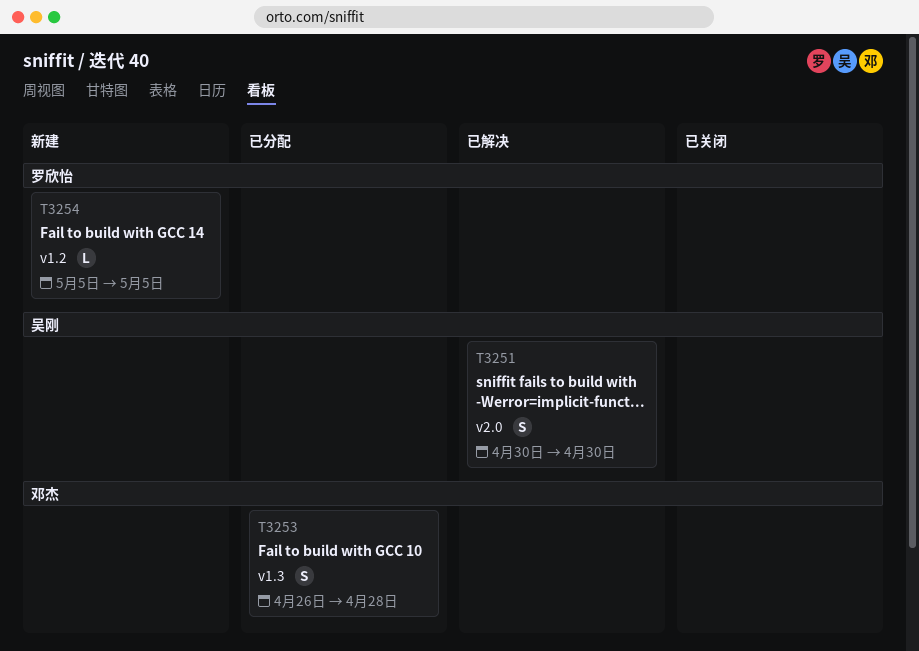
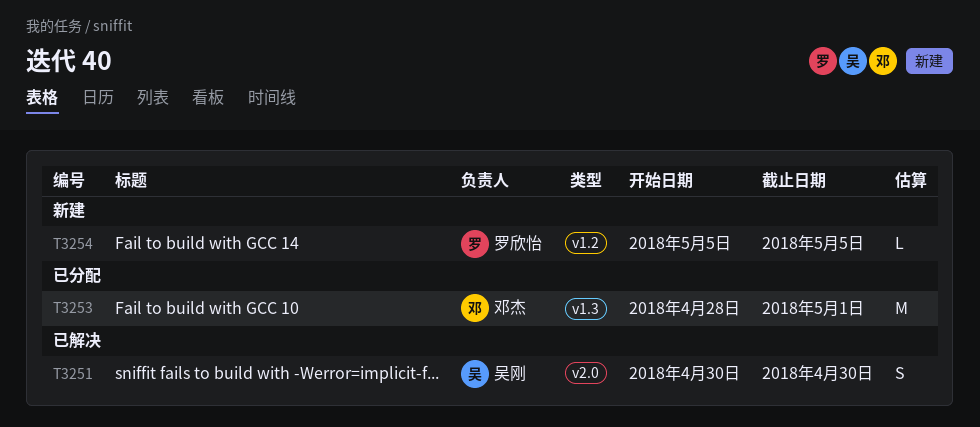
T3253, estimate: S -> M
T3253, start: Apr 26 -> Apr 28
T3253, due: Apr 28 -> May 1

